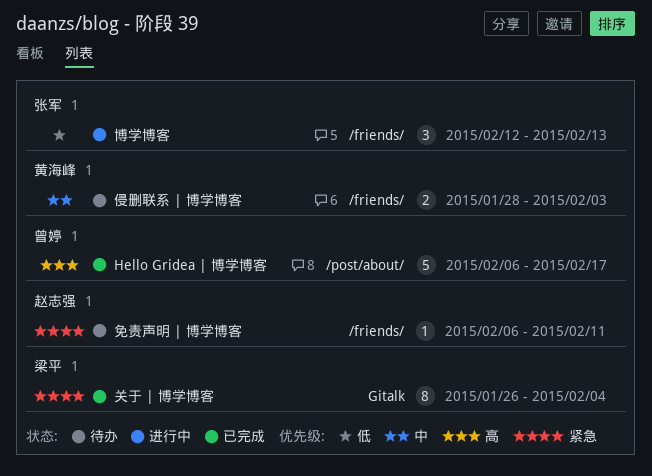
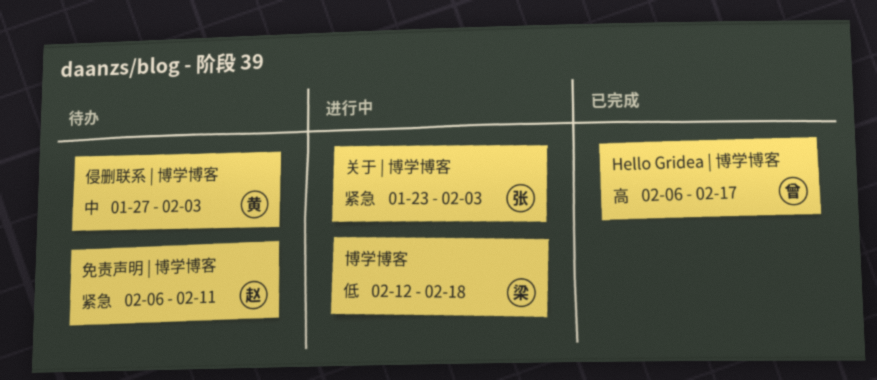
侵删联系 | 博学博客, start: Jan 28 -> Jan 27
关于 | 博学博客, status: 已完成 -> 进行中
关于 | 博学博客, owner: 梁平 -> 张军
关于 | 博学博客, start: Jan 26 -> Jan 23
关于 | 博学博客, due: Feb 4 -> Feb 3
博学博客, owner: 张军 -> 梁平
博学博客, due: Feb 13 -> Feb 18

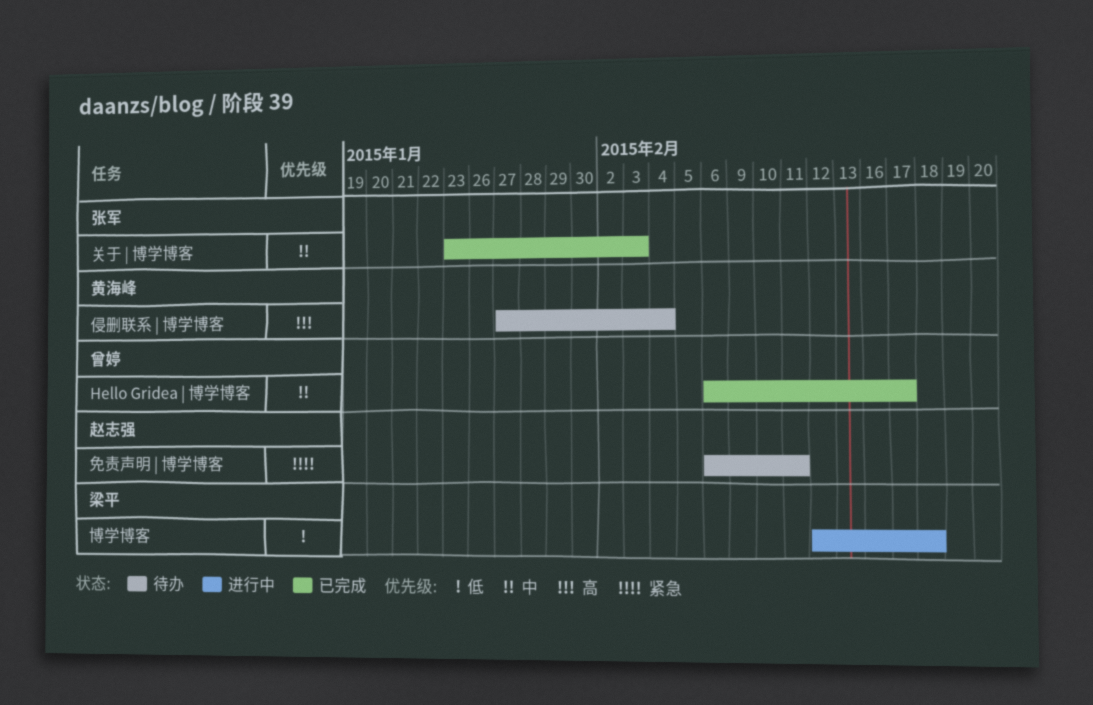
Hello Gridea | 博学博客, priority: 高 -> 中
侵删联系 | 博学博客, priority: 中 -> 高
侵删联系 | 博学博客, due: Feb 3 -> Feb 4
关于 | 博学博客, status: 进行中 -> 已完成
关于 | 博学博客, priority: 紧急 -> 中

